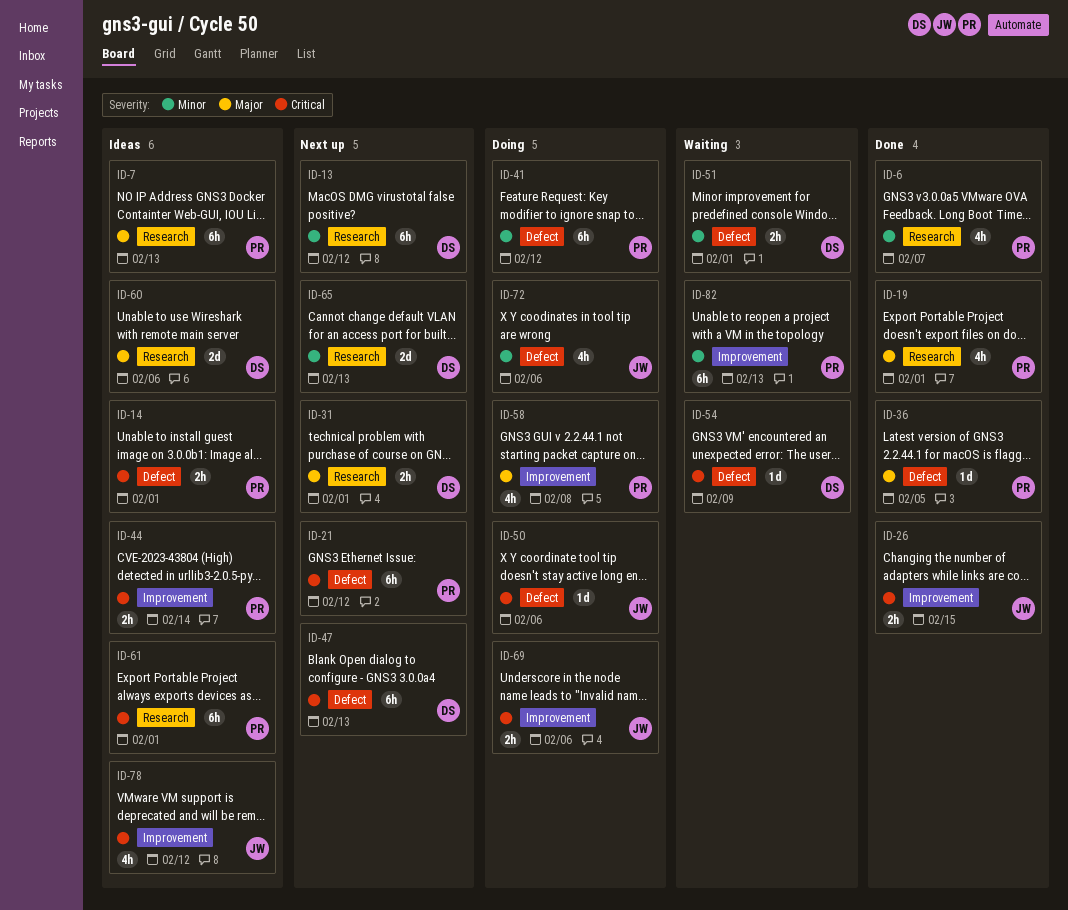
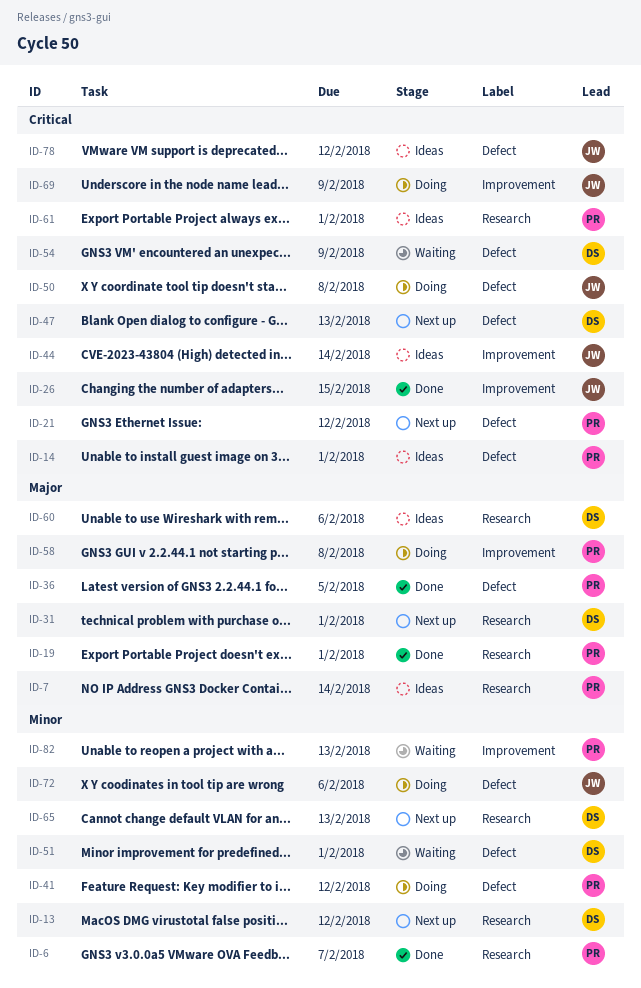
ID-7, due: Feb 13 -> Feb 14
ID-44, owner: PR -> JW
ID-50, due: Feb 6 -> Feb 8
ID-69, due: Feb 6 -> Feb 9
ID-78, label: Improvement -> Defect

